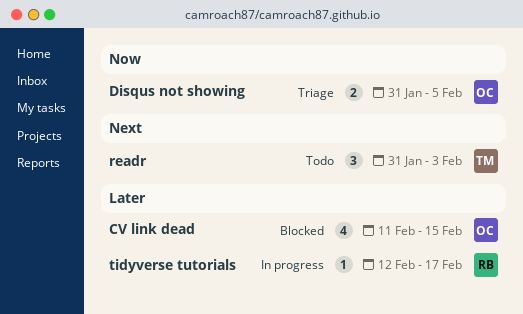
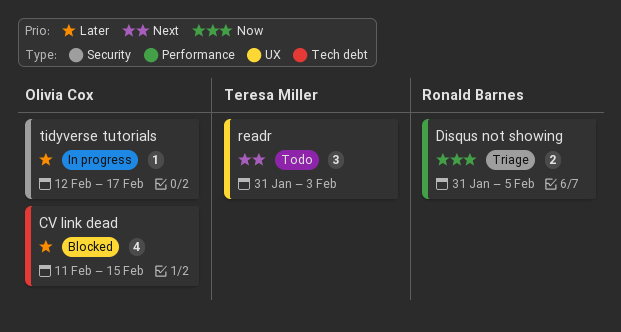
Disqus not showing, owner: Olivia Cox -> Ronald Barnes
tidyverse tutorials, owner: Ronald Barnes -> Olivia Cox

